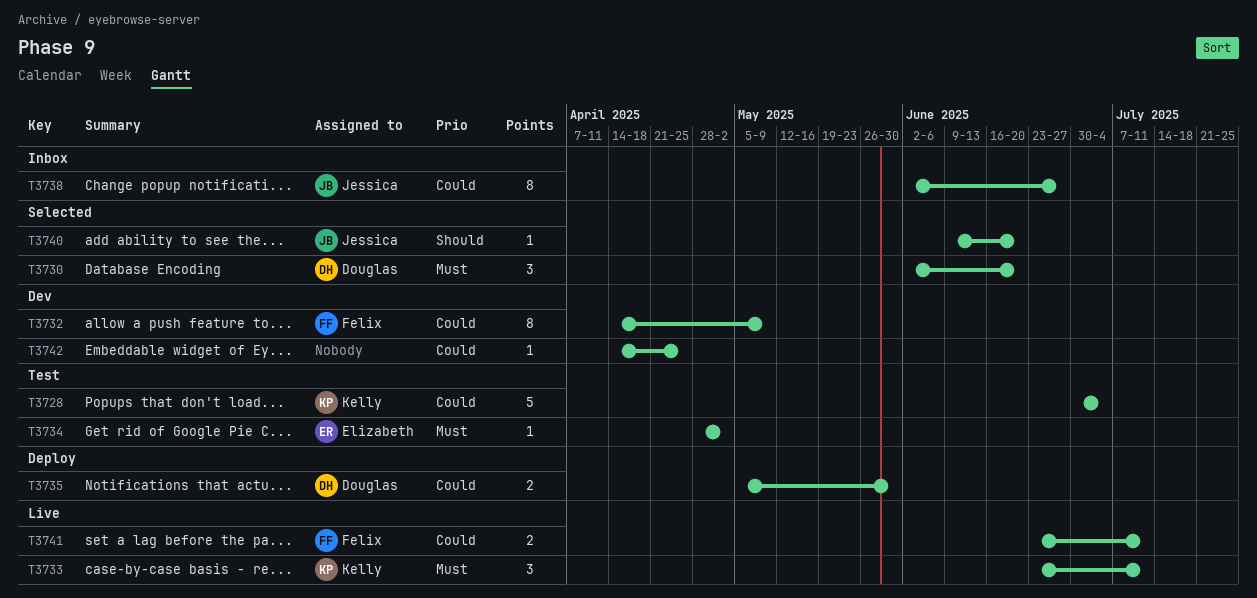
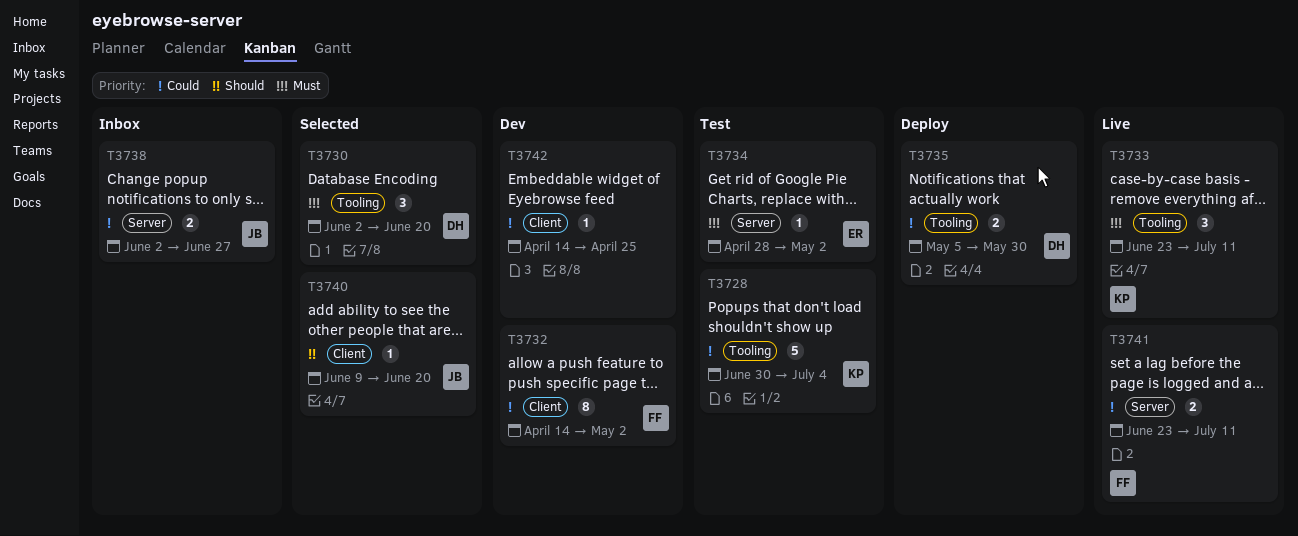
T3732, due: May 9 -> May 2
T3738, estimate: 8 -> 2

